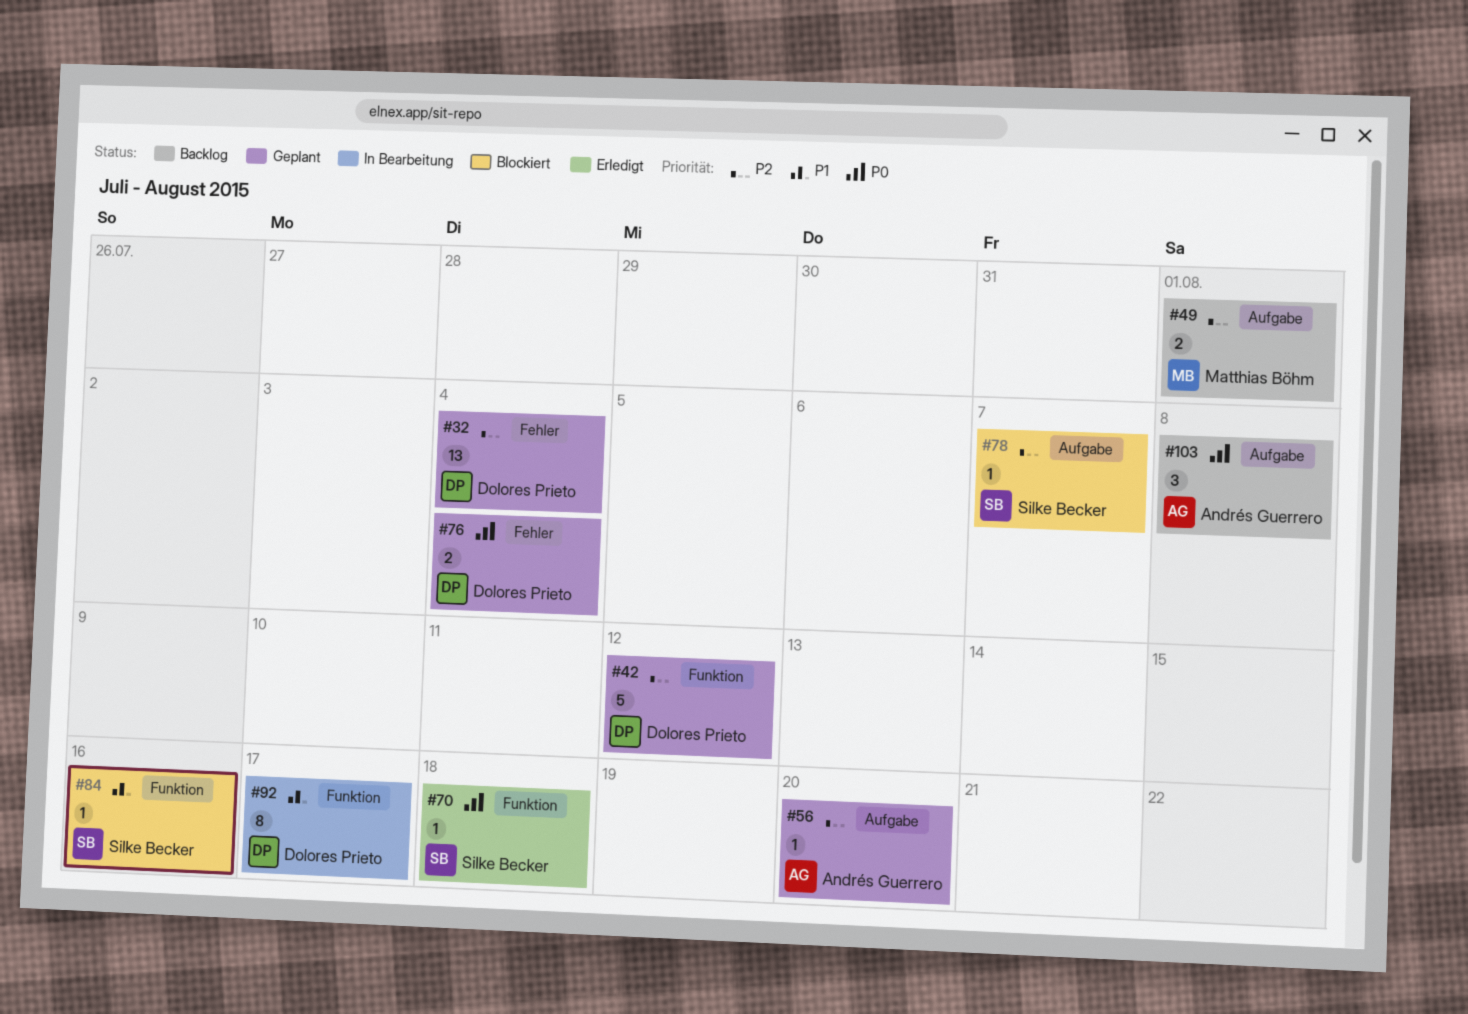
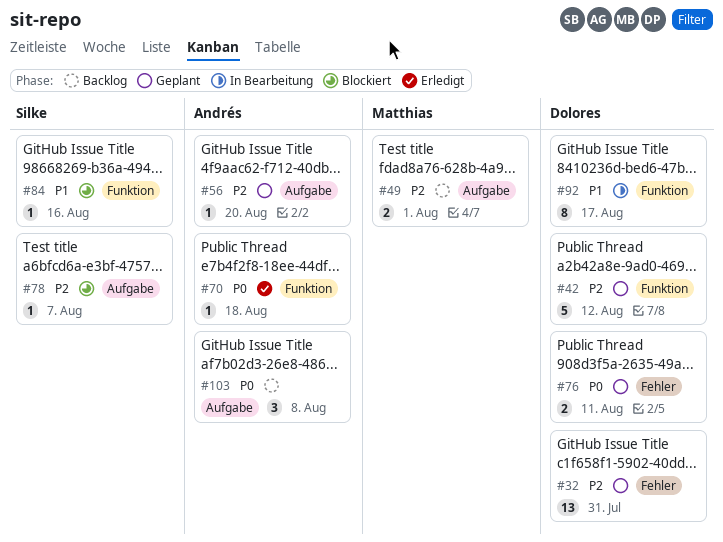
#32, due: Aug 4 -> Jul 31
#70, owner: Silke Becker -> Andrés Guerrero
#76, due: Aug 4 -> Aug 11

